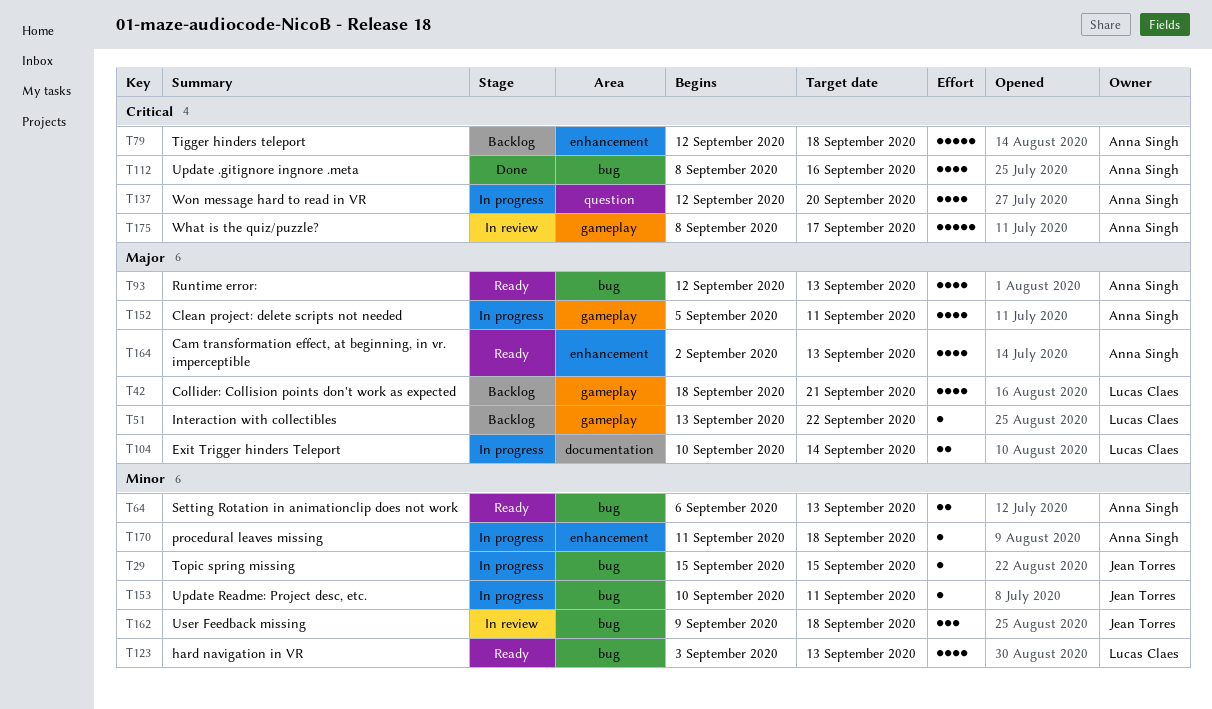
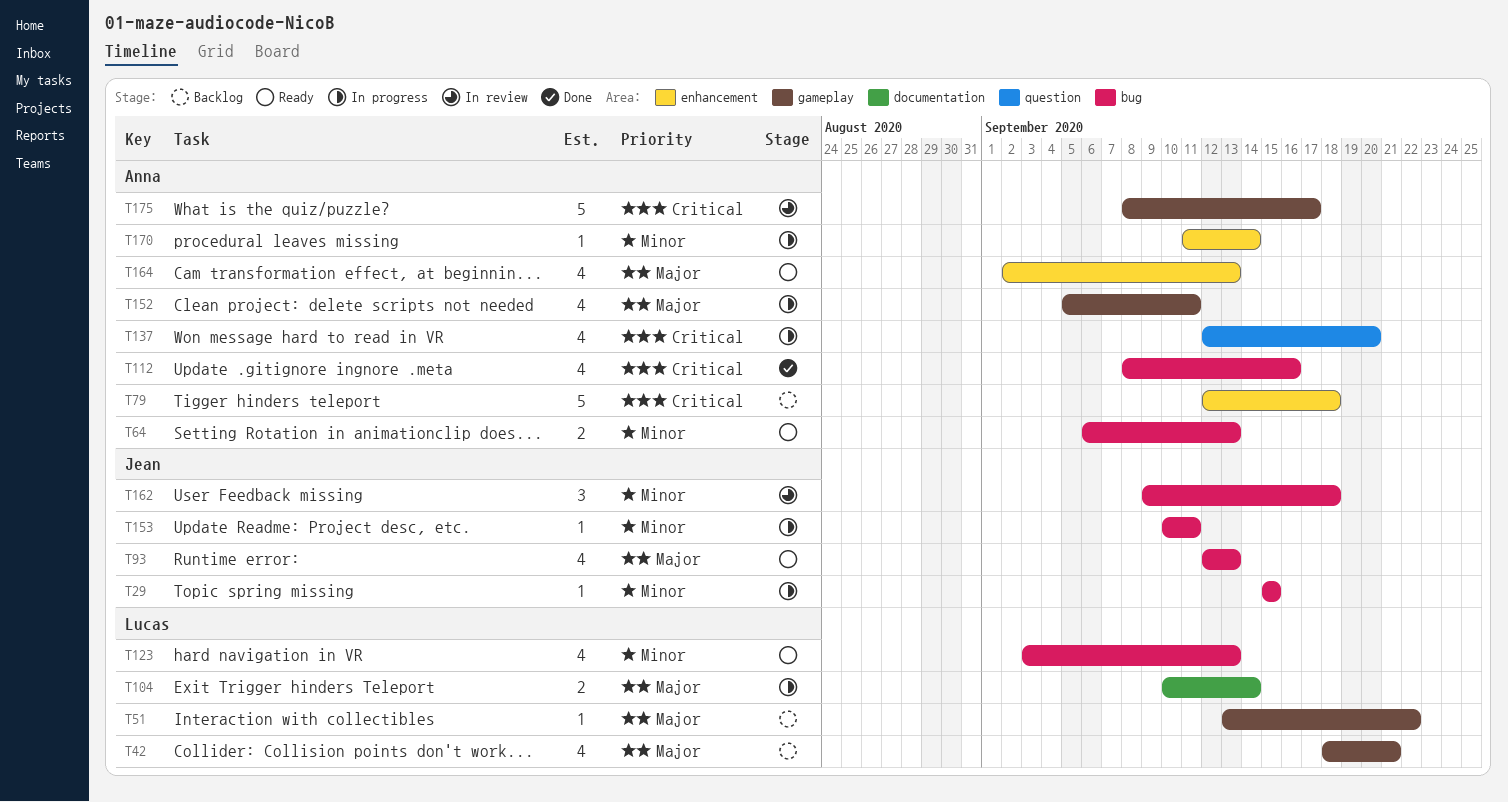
T93, owner: Anna Singh -> Jean Torres
T170, due: Sep 18 -> Sep 14

